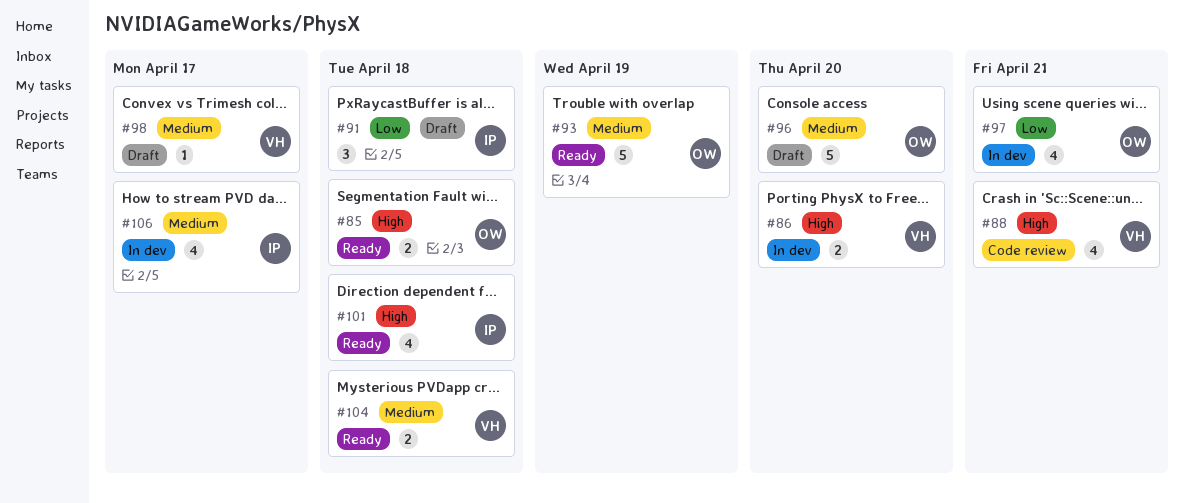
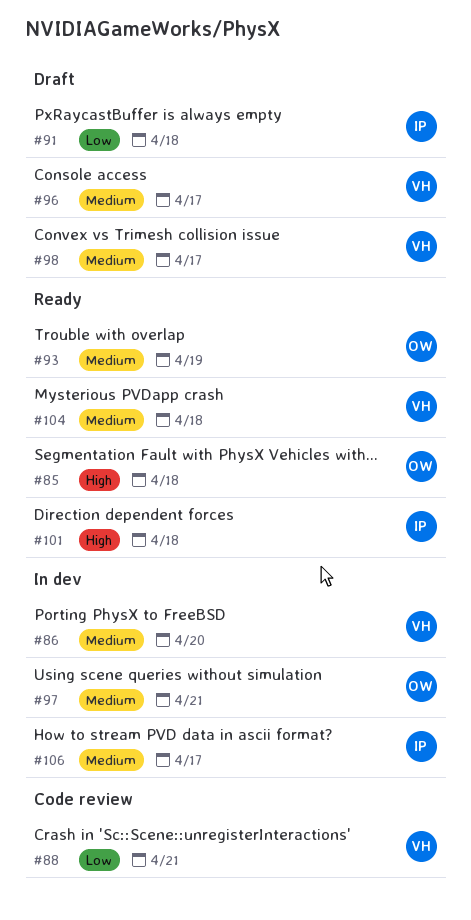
#86, priority: High -> Medium
#88, priority: High -> Low
#96, owner: OW -> VH
#96, due: Apr 20 -> Apr 17
#97, priority: Low -> Medium

